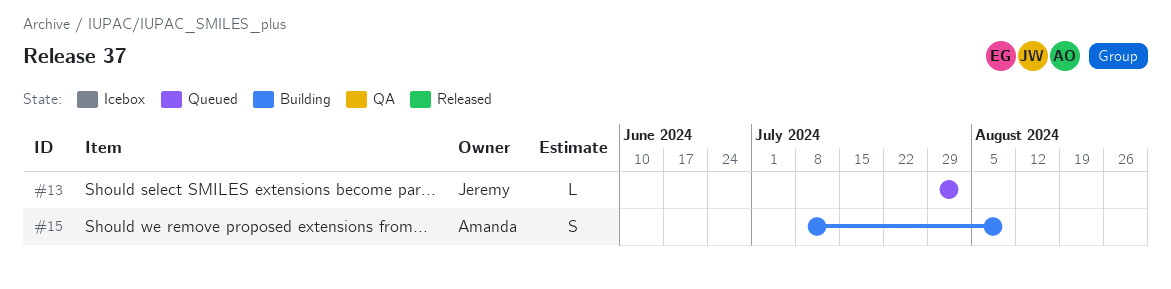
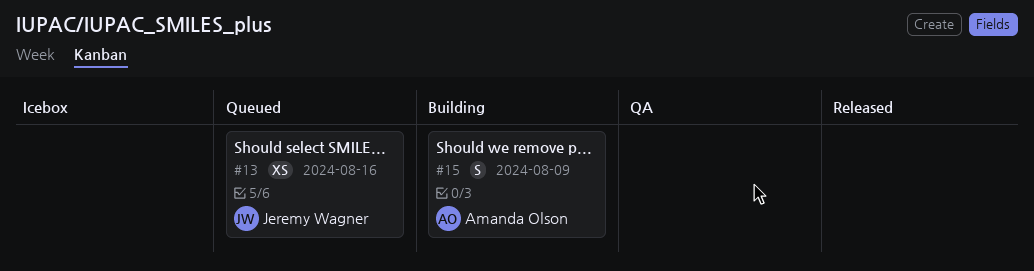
#13, estimate: L -> XS
#13, due: Aug 2 -> Aug 16

